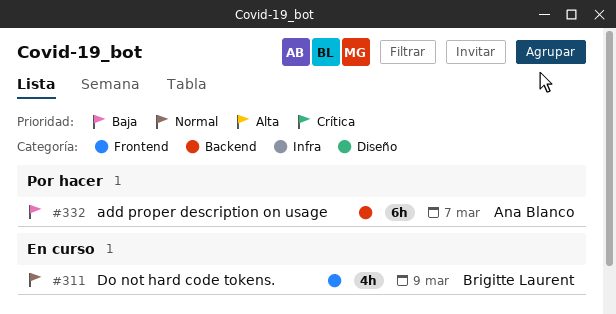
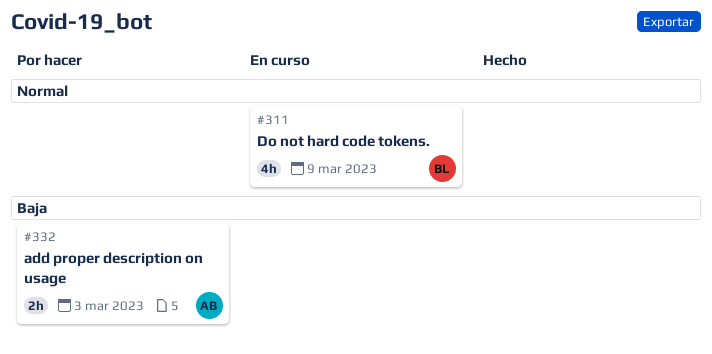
#332, estimate: 6h -> 2h
#332, due: Mar 7 -> Mar 3

